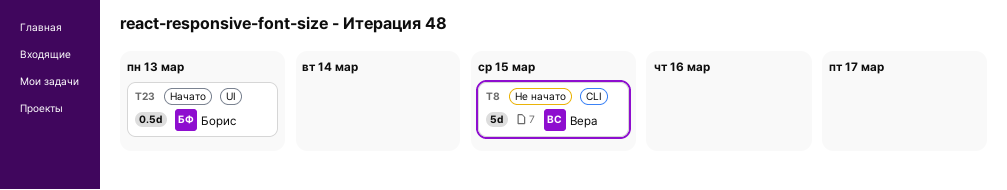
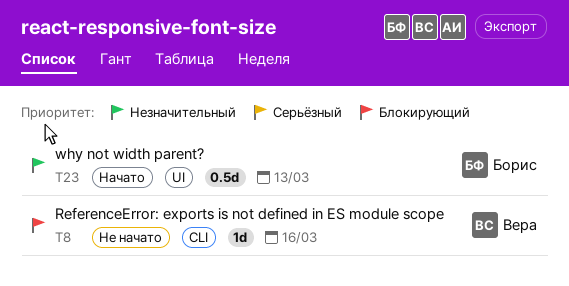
T8, estimate: 5d -> 1d
T8, due: Mar 15 -> Mar 16

